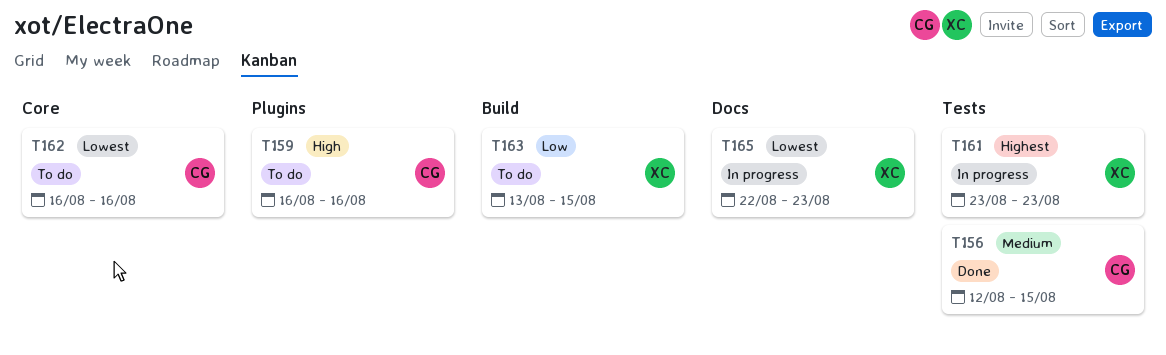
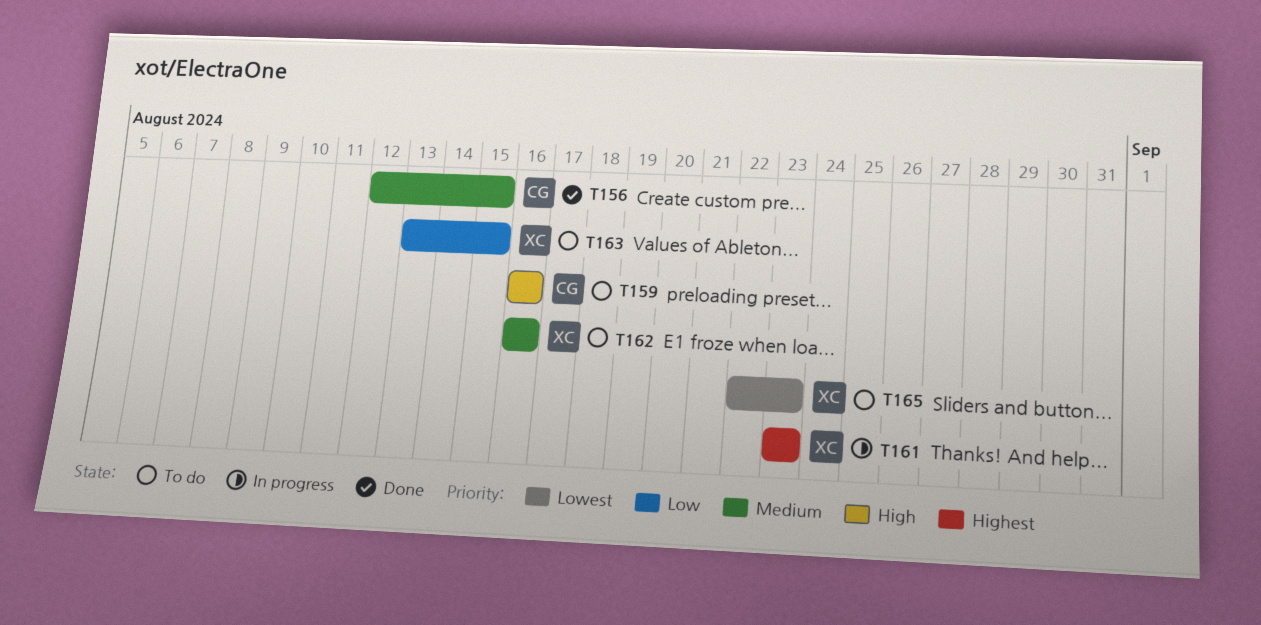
T162, owner: CG -> XC
T162, priority: Lowest -> Medium
T165, status: In progress -> To do

